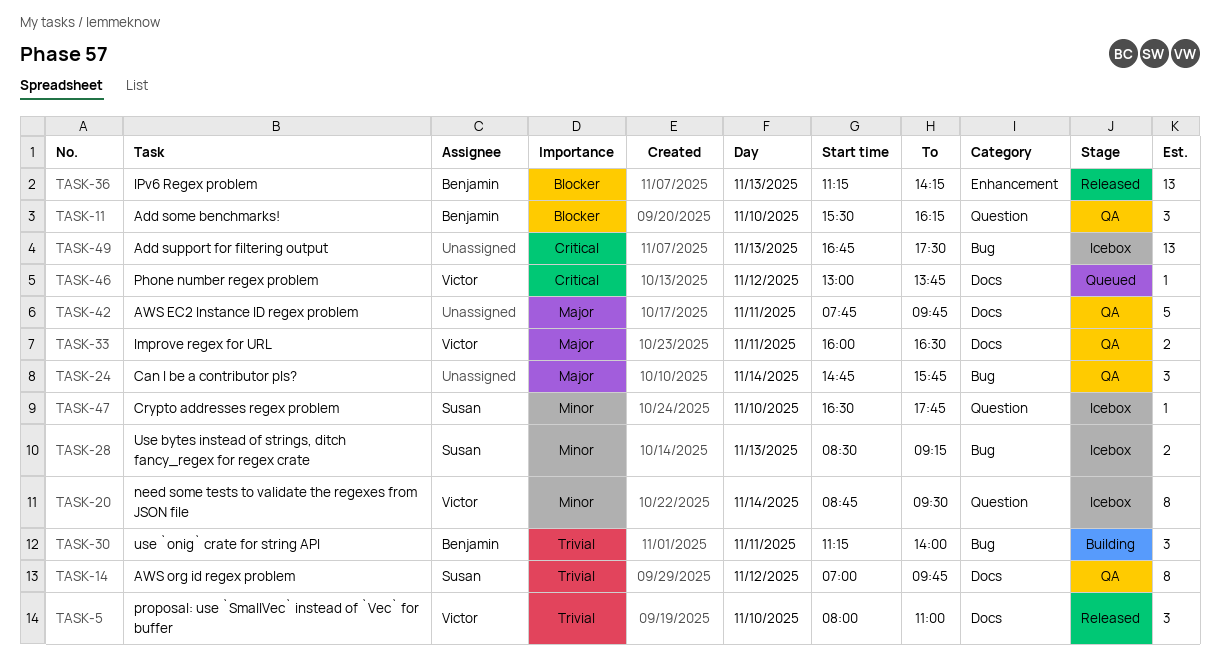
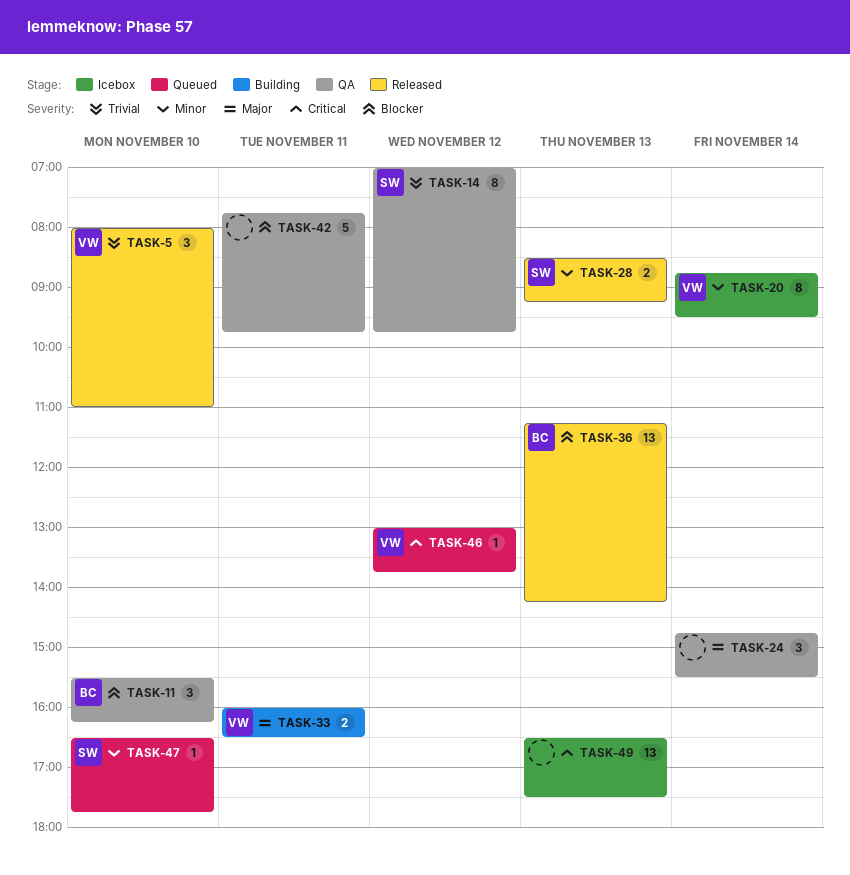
TASK-24, ends: 15:45 -> 15:30
TASK-28, status: Icebox -> Released
TASK-30: present -> none
TASK-33, status: QA -> Building
TASK-42, priority: Major -> Blocker
TASK-47, status: Icebox -> Queued
TASK-49, begins: 16:45 -> 16:30

